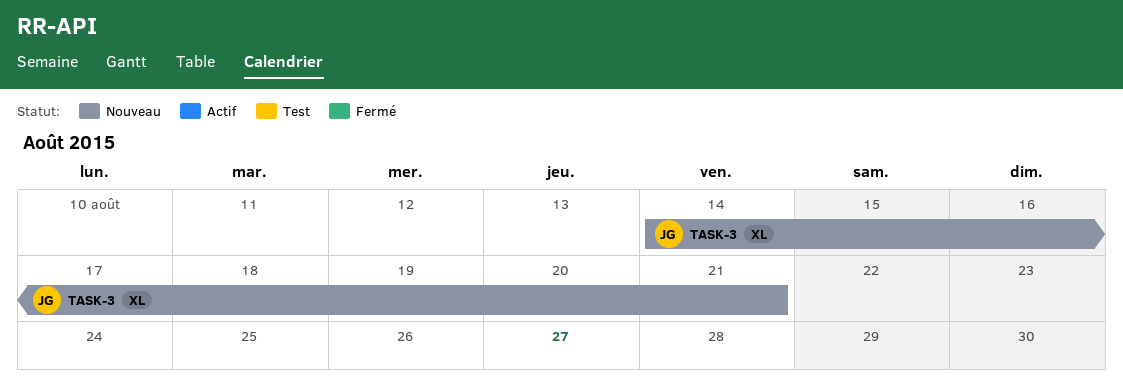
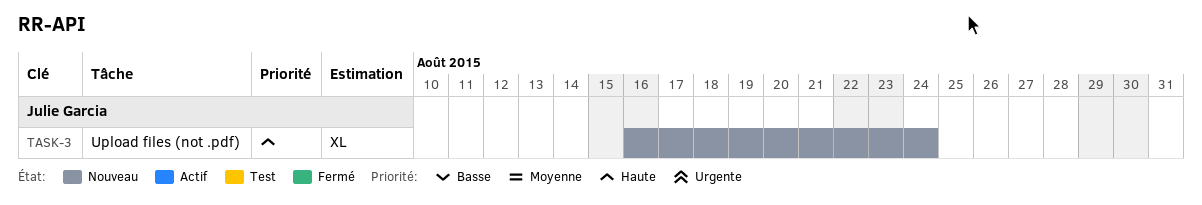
TASK-3, start: Aug 14 -> Aug 16
TASK-3, due: Aug 21 -> Aug 24

